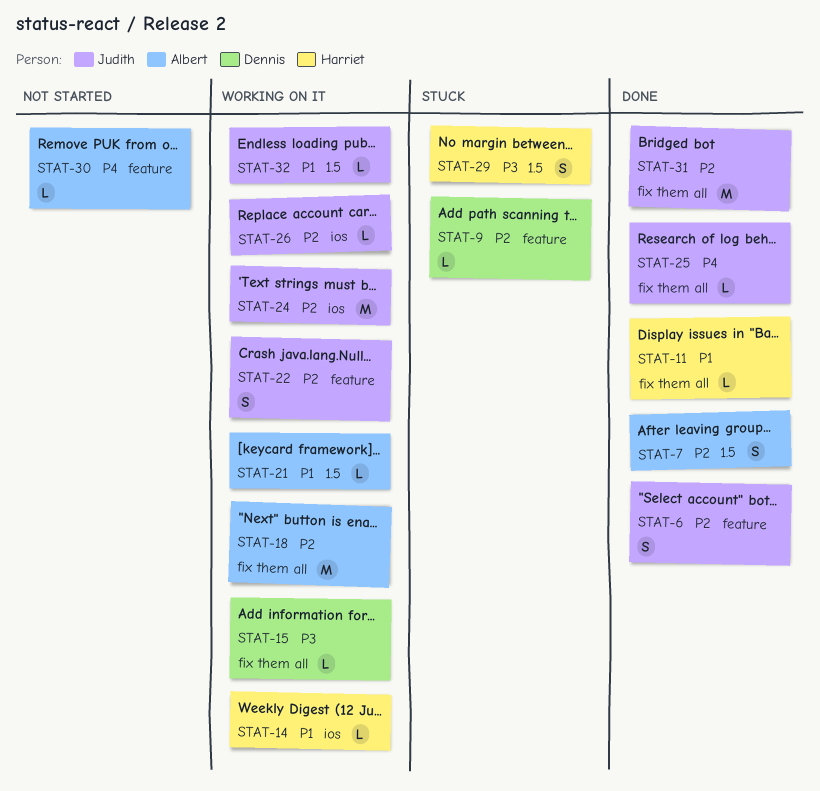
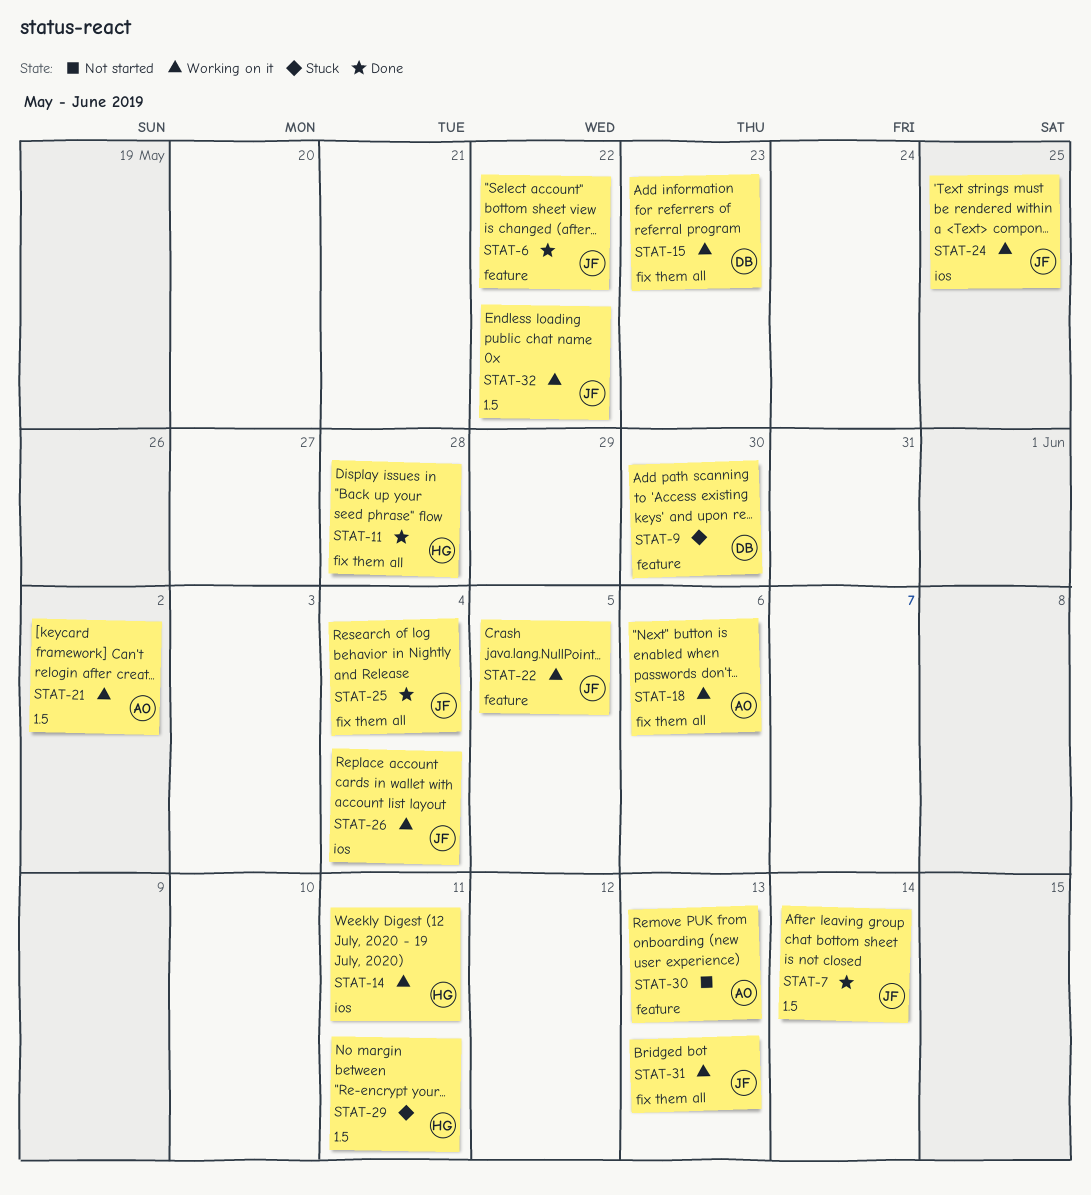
STAT-7, owner: Albert -> Judith
STAT-31, status: Done -> Working on it

